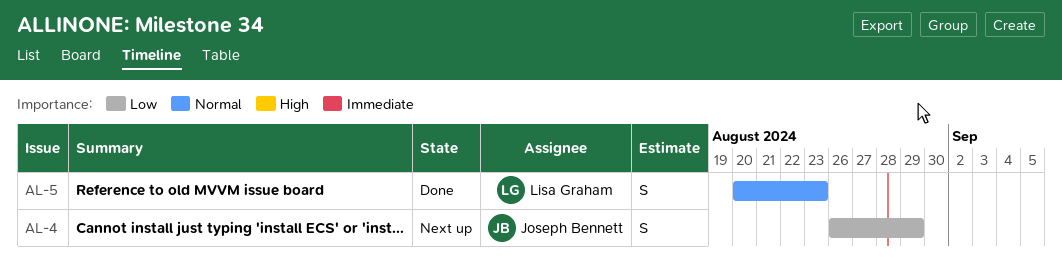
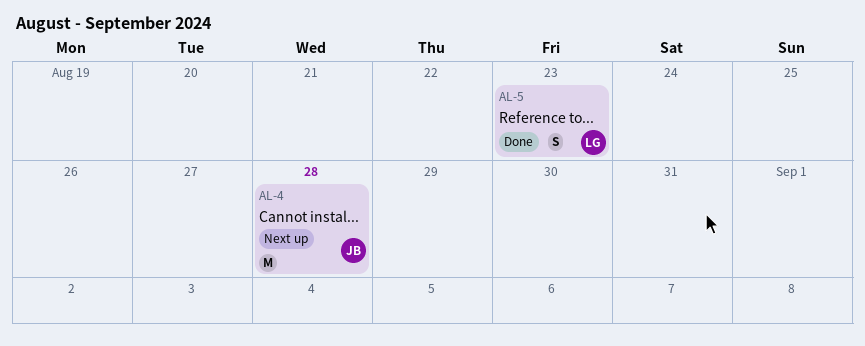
AL-4, estimate: S -> M
AL-4, due: Aug 29 -> Aug 28

